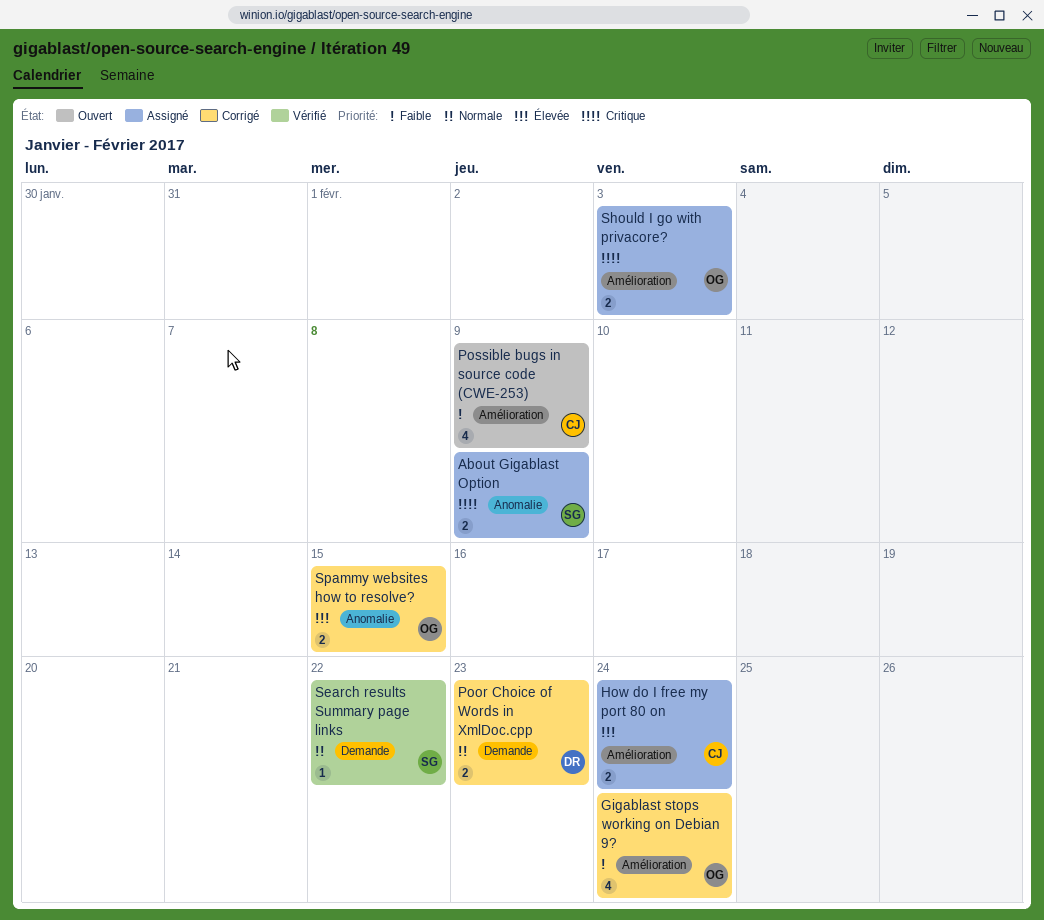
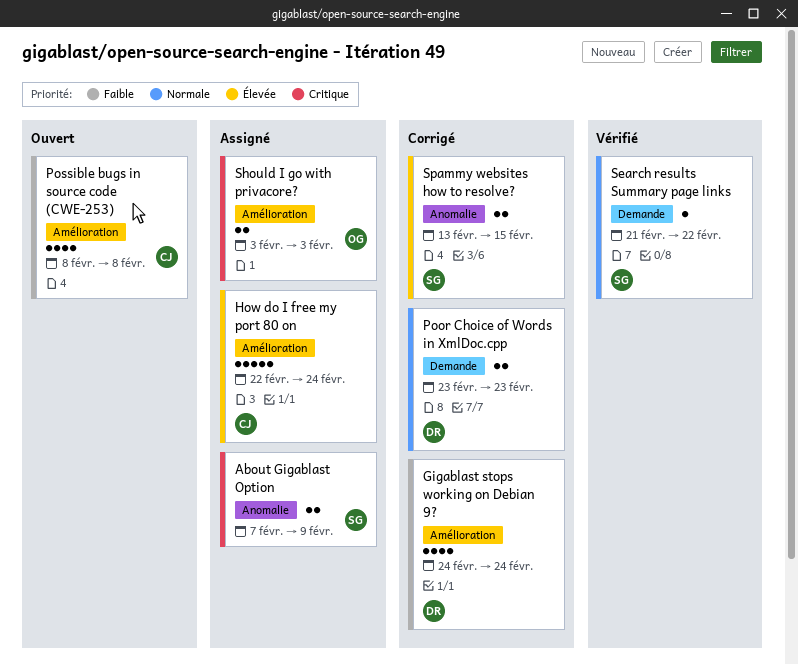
Gigablast stops working on Debian 9?, owner: OG -> DR
How do I free my port 80 on, estimate: 2 -> 5
Possible bugs in source code (CWE-253), due: Feb 9 -> Feb 8
Spammy websites how to resolve?, owner: OG -> SG

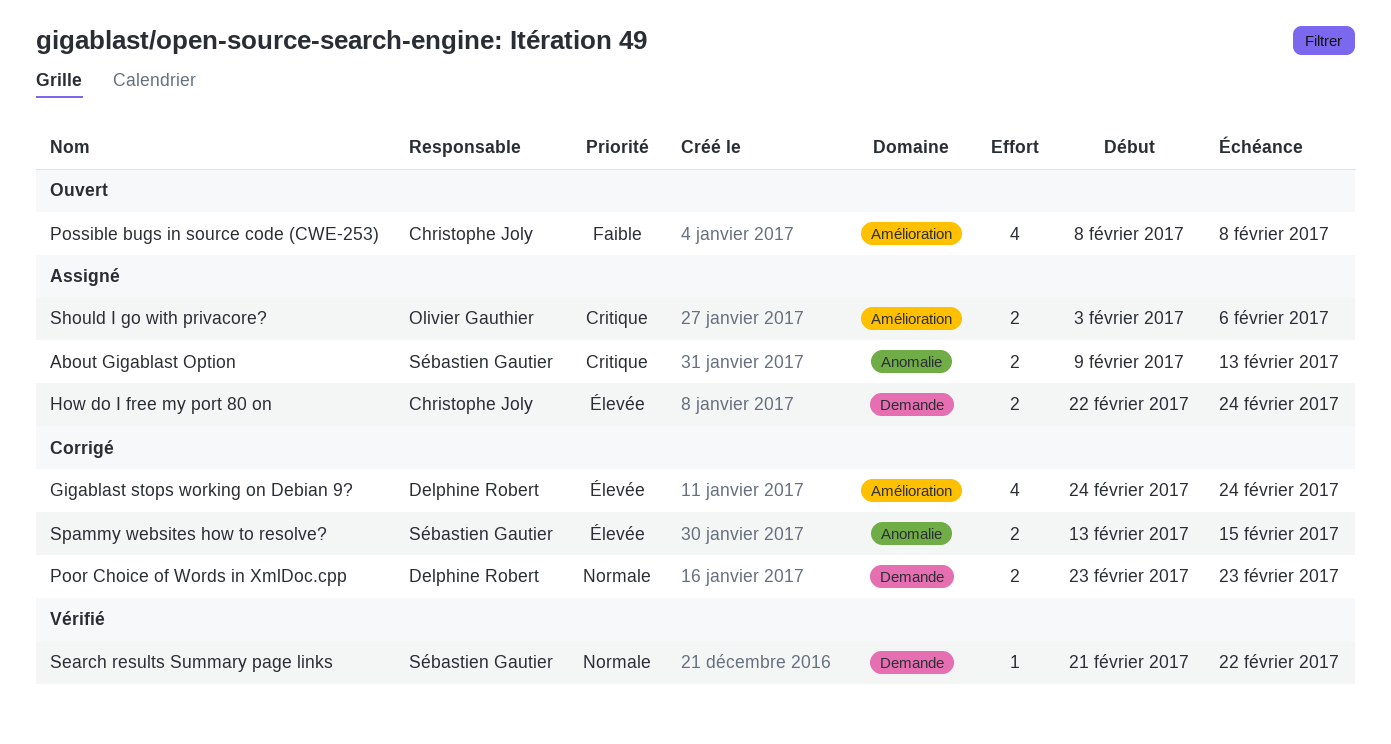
About Gigablast Option, start: Feb 7 -> Feb 9
About Gigablast Option, due: Feb 9 -> Feb 13
Gigablast stops working on Debian 9?, priority: Faible -> Élevée
How do I free my port 80 on, label: Amélioration -> Demande
How do I free my port 80 on, estimate: 5 -> 2
Should I go with privacore?, due: Feb 3 -> Feb 6

